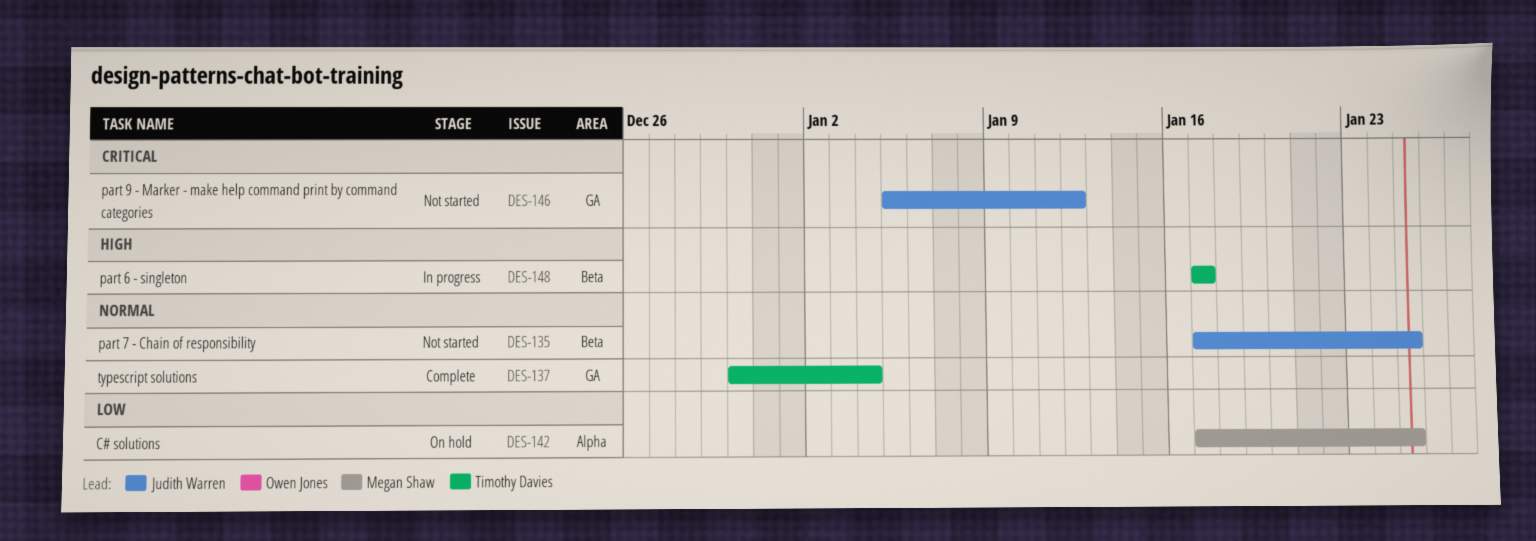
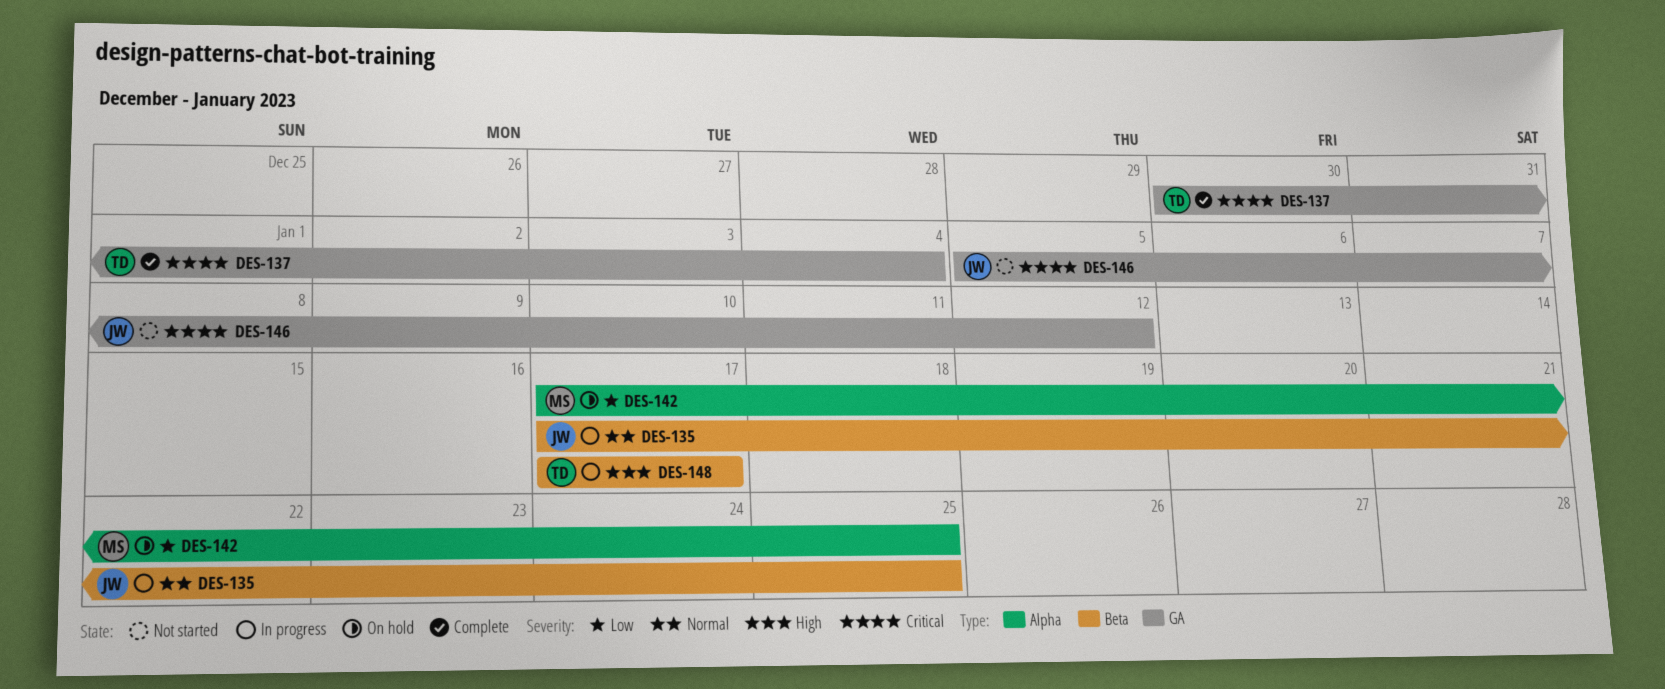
DES-135, status: Not started -> In progress
DES-137, priority: Normal -> Critical

